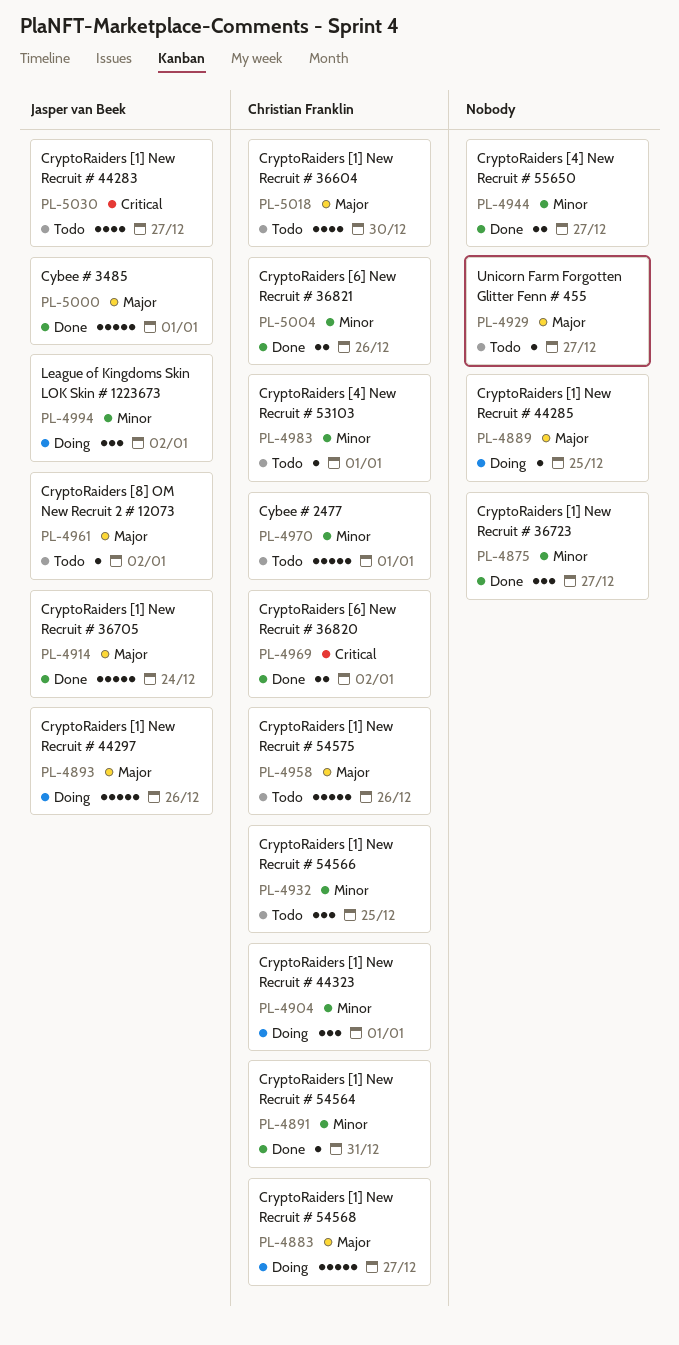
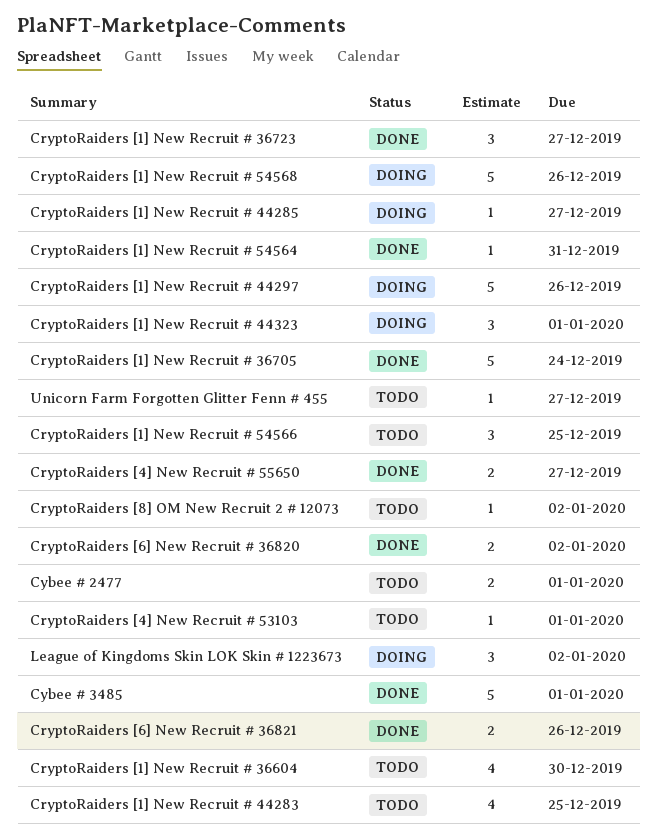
CryptoRaiders [1] New Recruit # 44283, due: Dec 27 -> Dec 25
CryptoRaiders [1] New Recruit # 44285, due: Dec 25 -> Dec 27
CryptoRaiders [1] New Recruit # 54568, due: Dec 27 -> Dec 26
CryptoRaiders [1] New Recruit # 54575: present -> none
Cybee # 2477, estimate: 5 -> 2

